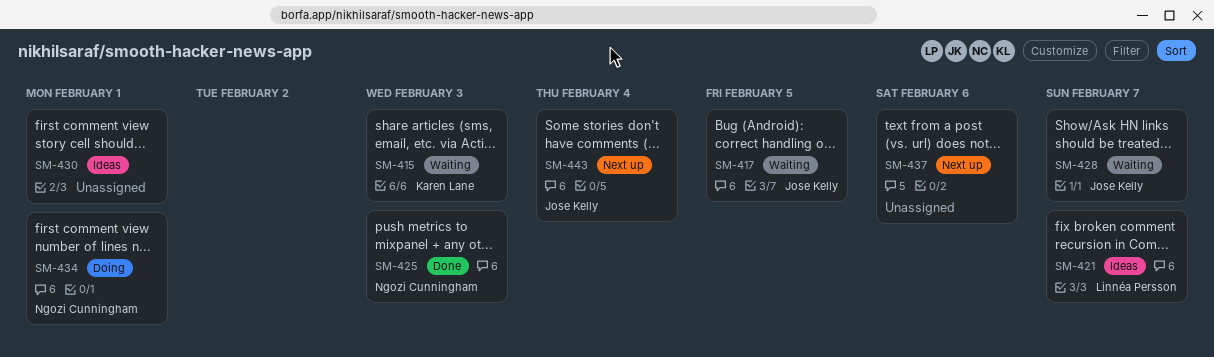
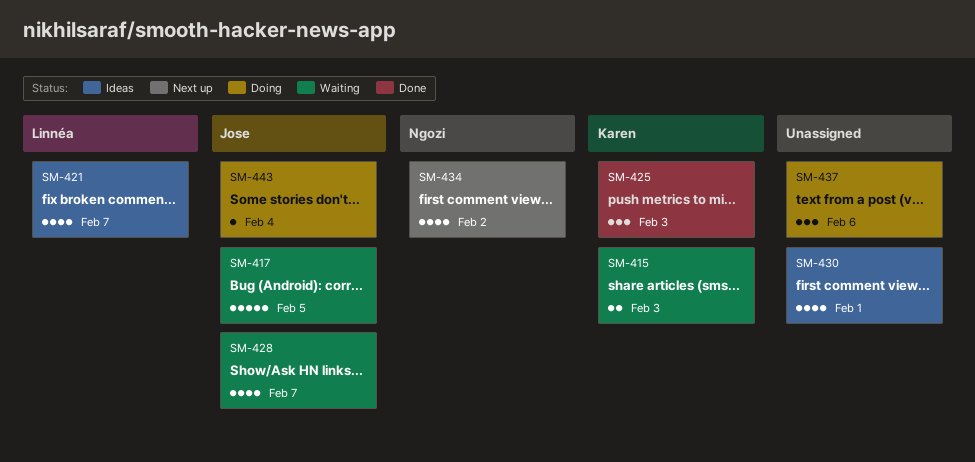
SM-425, owner: Ngozi Cunningham -> Karen Lane
SM-434, status: Doing -> Next up
SM-434, due: Feb 1 -> Feb 2
SM-437, status: Next up -> Doing
SM-443, status: Next up -> Doing

